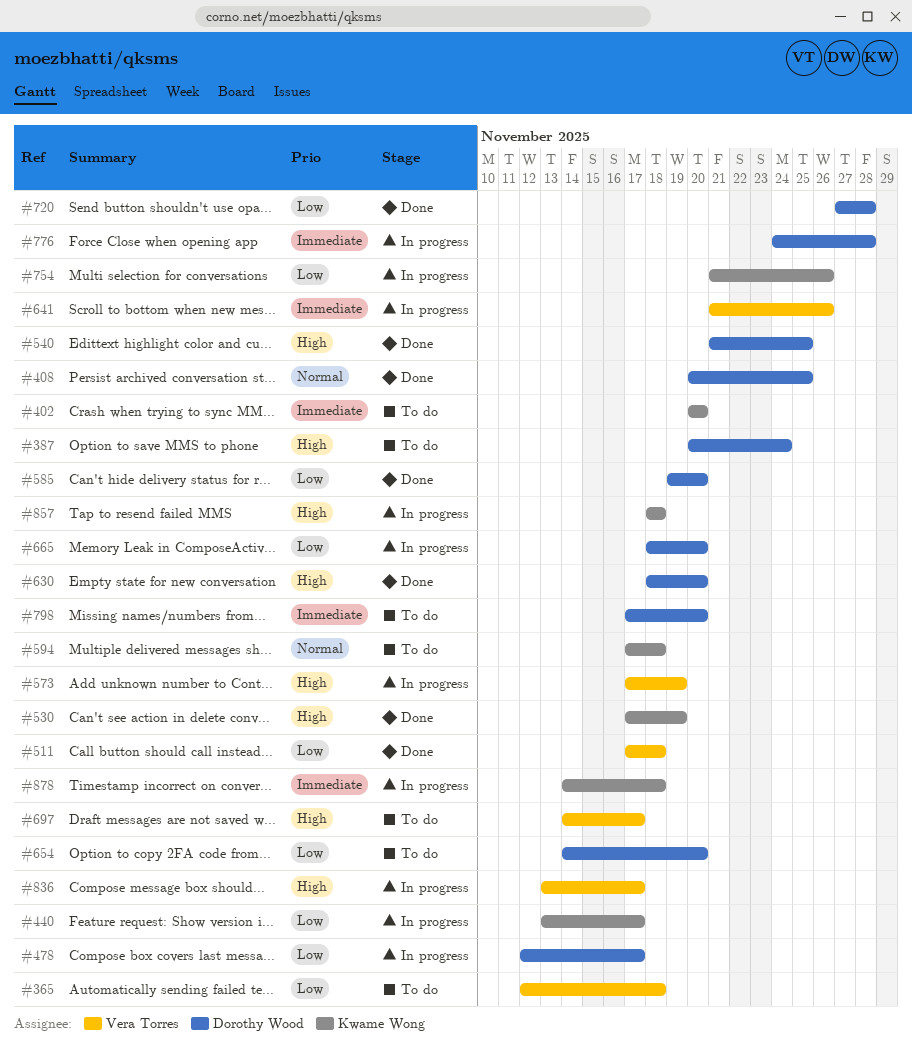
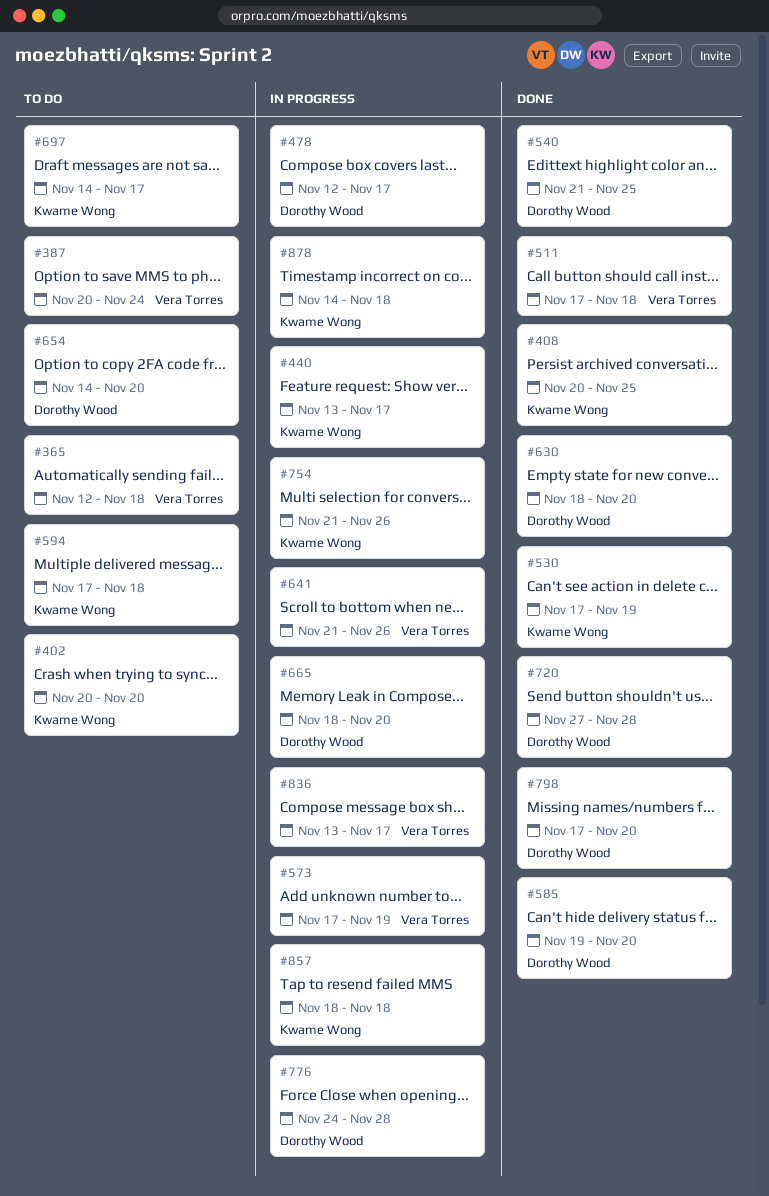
#387, owner: Dorothy Wood -> Vera Torres
#408, owner: Dorothy Wood -> Kwame Wong
#697, owner: Vera Torres -> Kwame Wong
#798, status: To do -> Done

